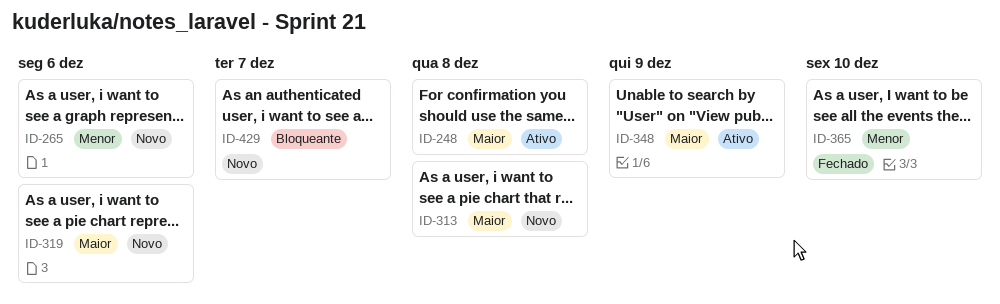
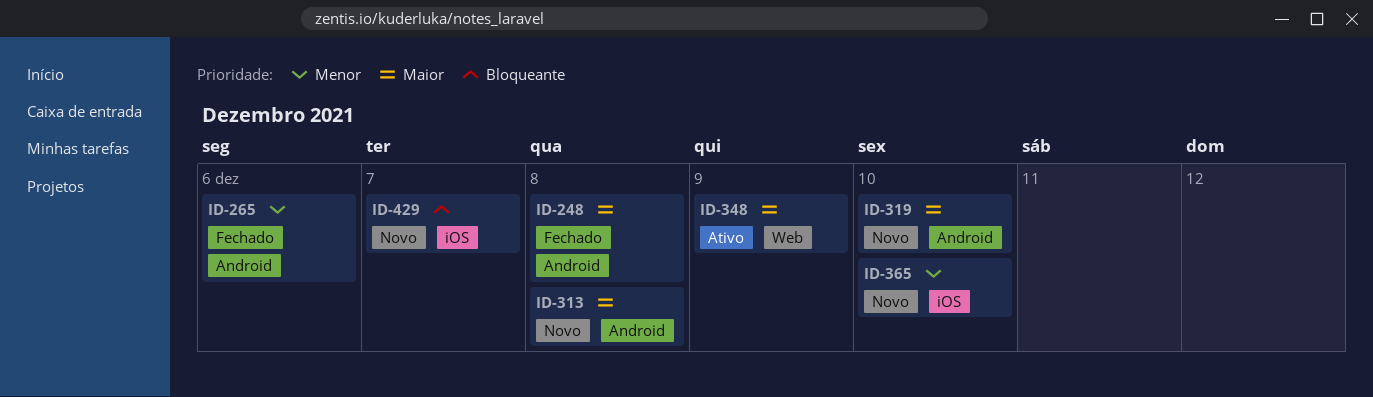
ID-248, status: Ativo -> Fechado
ID-265, status: Novo -> Fechado
ID-319, due: Dec 6 -> Dec 10
ID-365, status: Fechado -> Novo

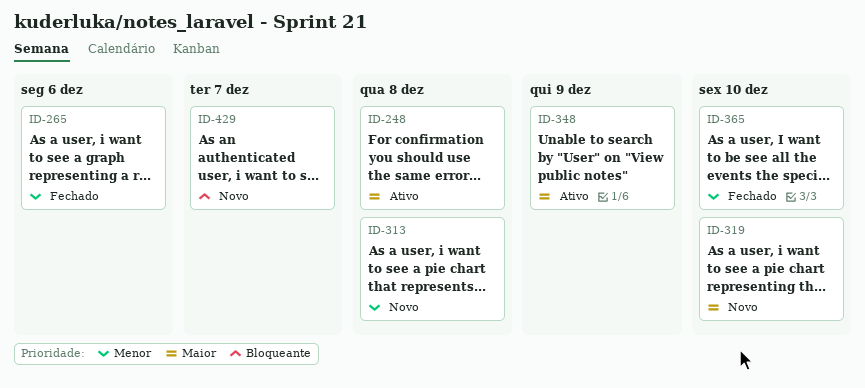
ID-248, status: Fechado -> Ativo
ID-313, priority: Maior -> Menor
ID-365, status: Novo -> Fechado

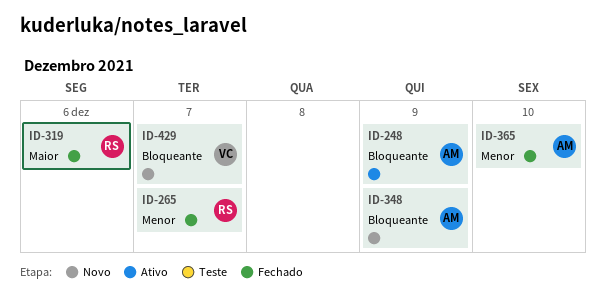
ID-248, priority: Maior -> Bloqueante
ID-248, due: Dec 8 -> Dec 9
ID-265, due: Dec 6 -> Dec 7
ID-313: present -> none
ID-319, status: Novo -> Fechado
ID-319, due: Dec 10 -> Dec 6
ID-348, status: Ativo -> Novo
ID-348, priority: Maior -> Bloqueante

